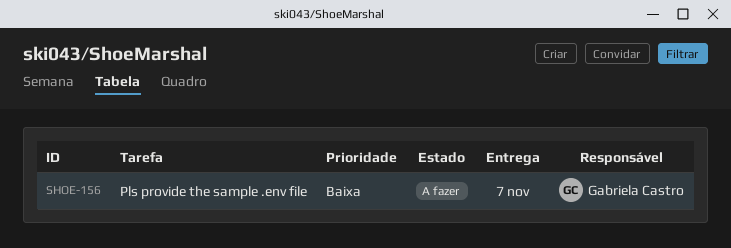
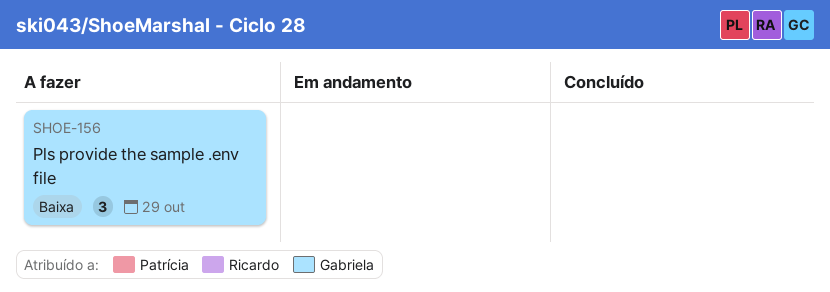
SHOE-156, due: Nov 7 -> Oct 29

